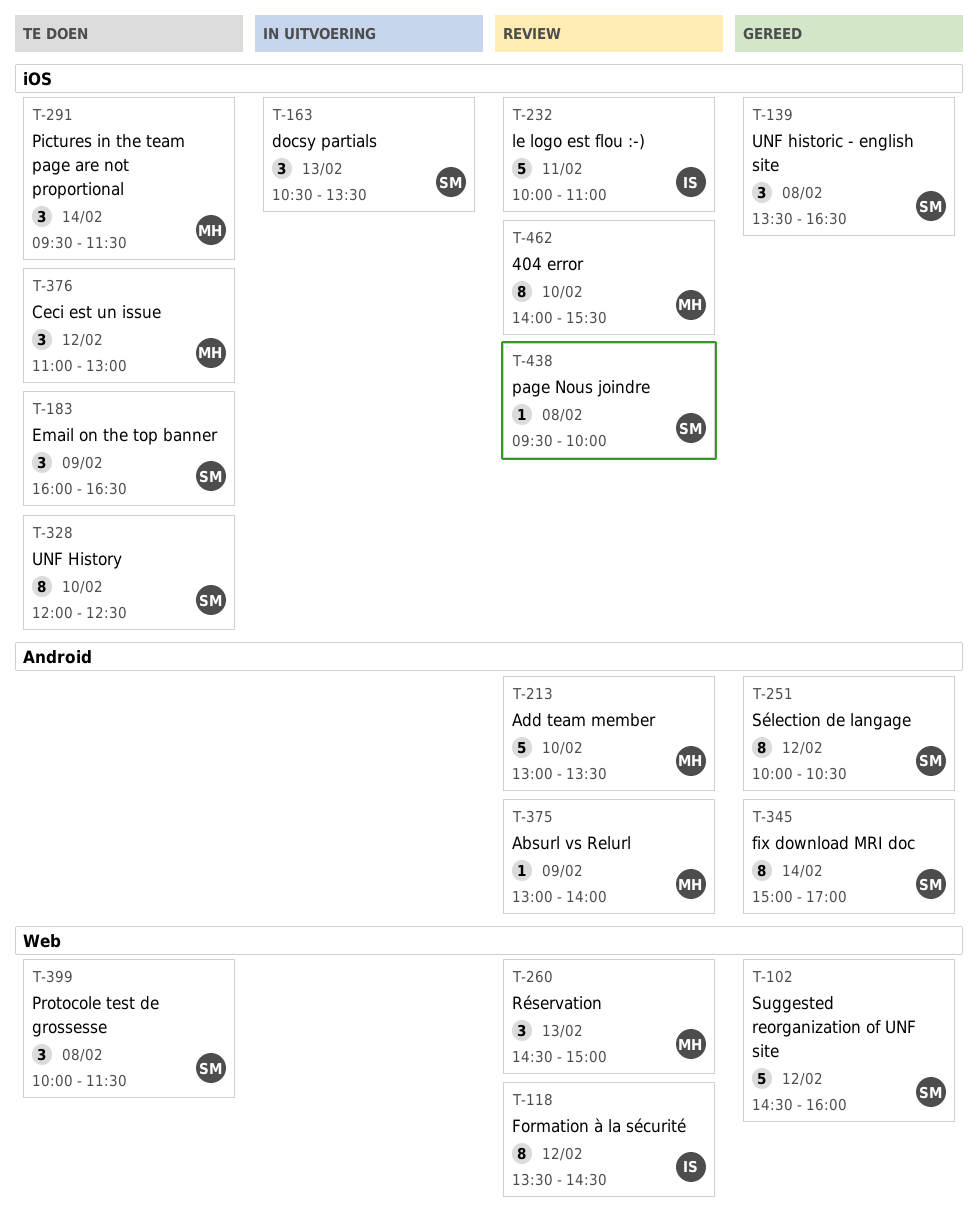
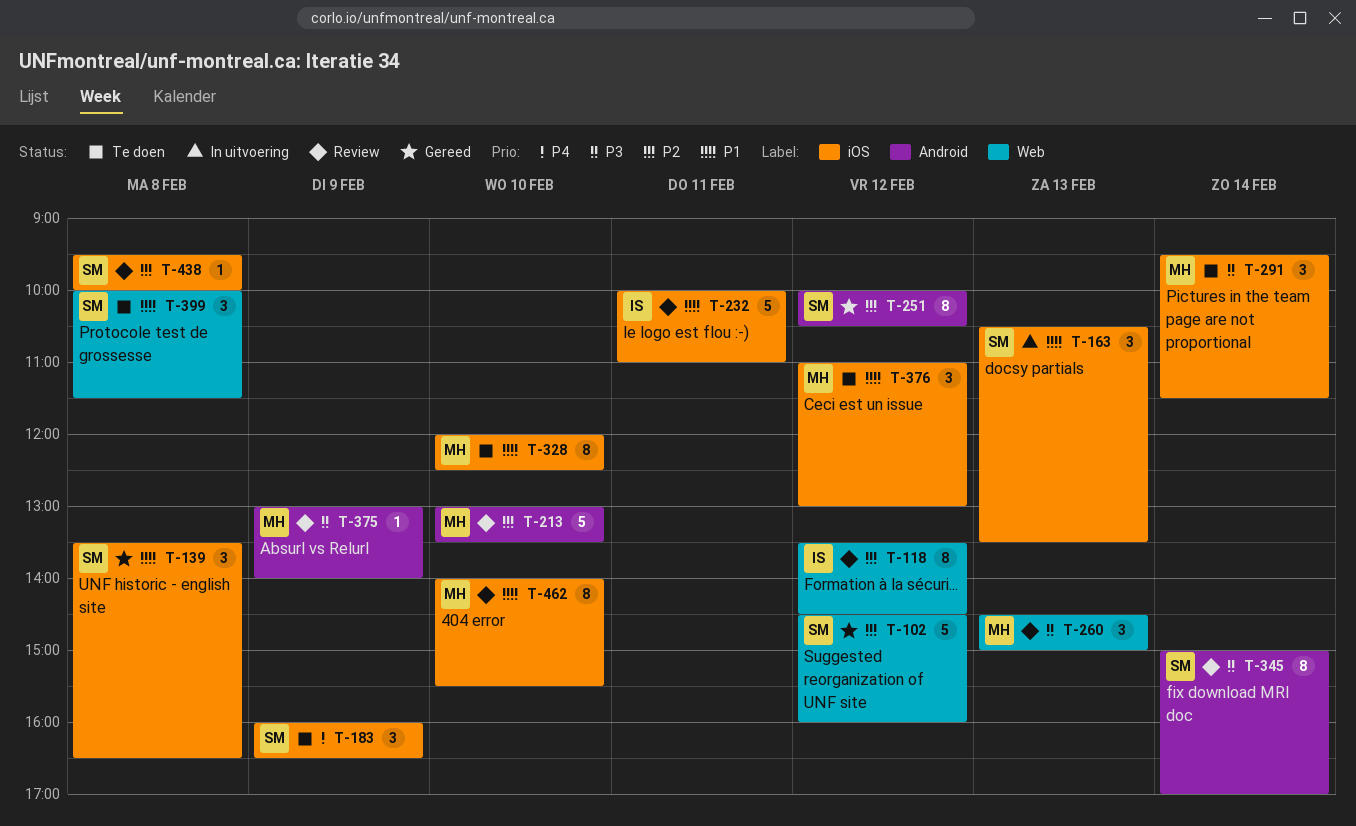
T-328, owner: SM -> MH
T-345, status: Gereed -> Review

